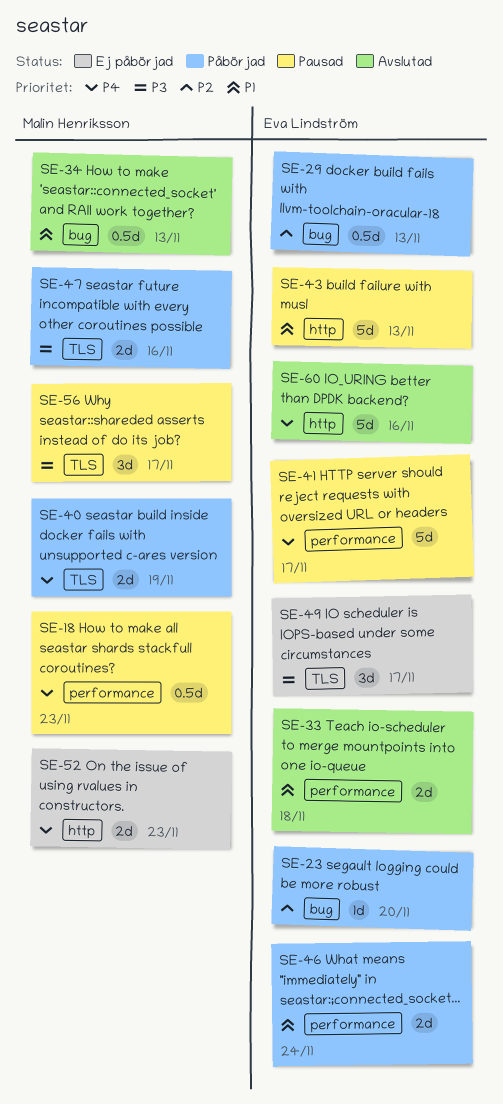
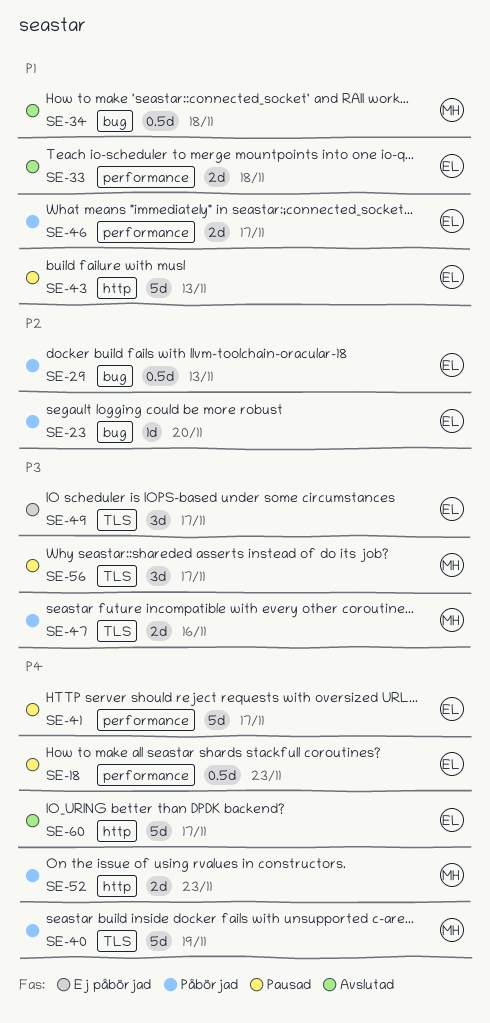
SE-18, owner: Malin Henriksson -> Eva Lindström
SE-34, due: Nov 13 -> Nov 18
SE-40, estimate: 2d -> 5d
SE-46, due: Nov 24 -> Nov 17
SE-52, status: Ej påbörjad -> Påbörjad
SE-60, due: Nov 16 -> Nov 17

